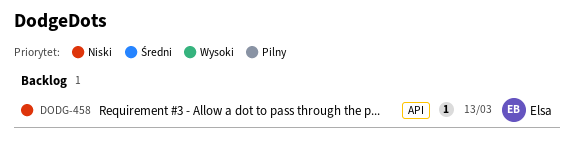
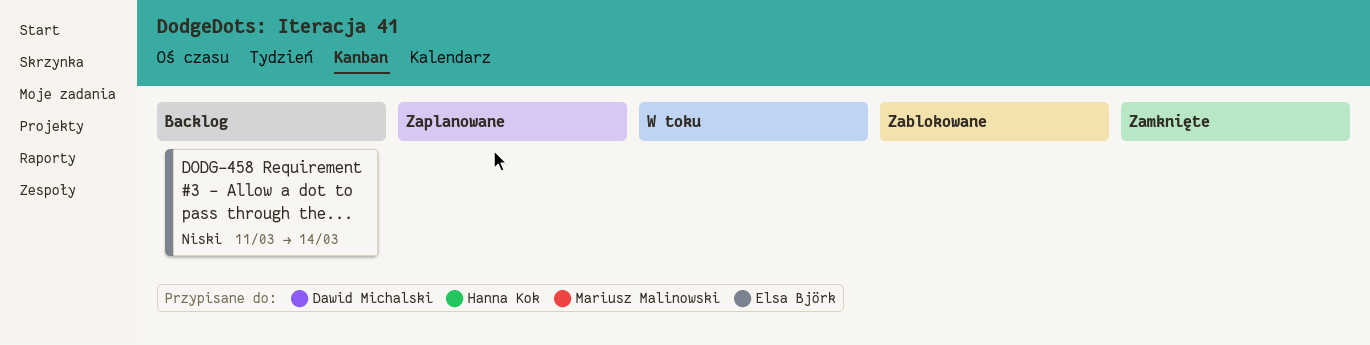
DODG-458, due: Mar 13 -> Mar 14

